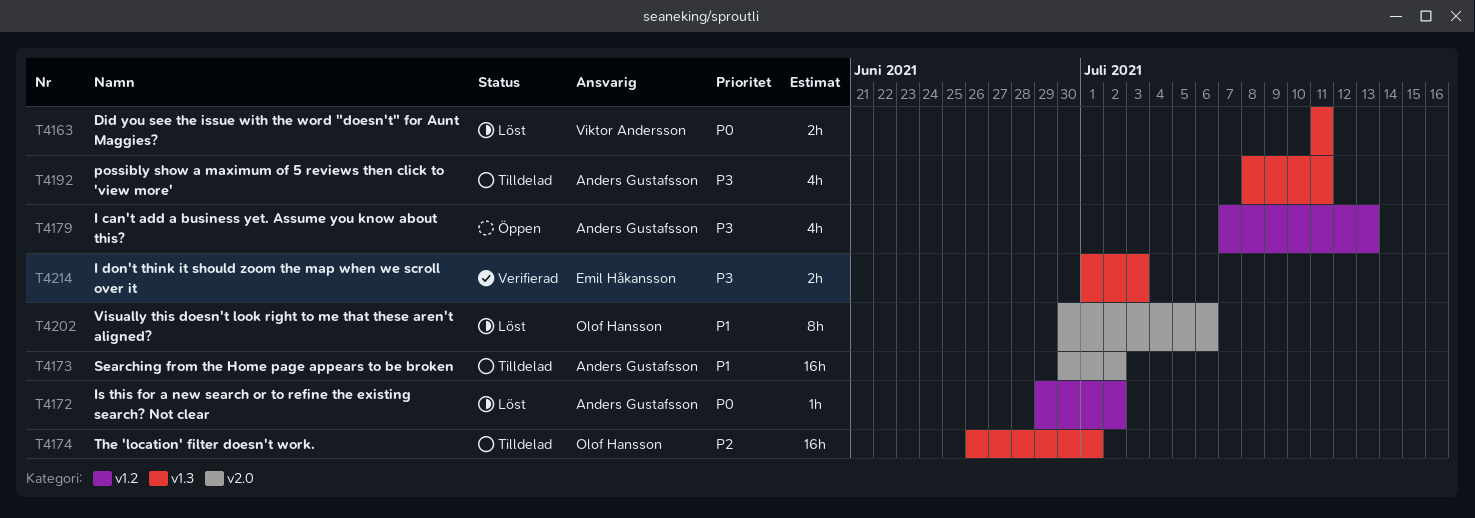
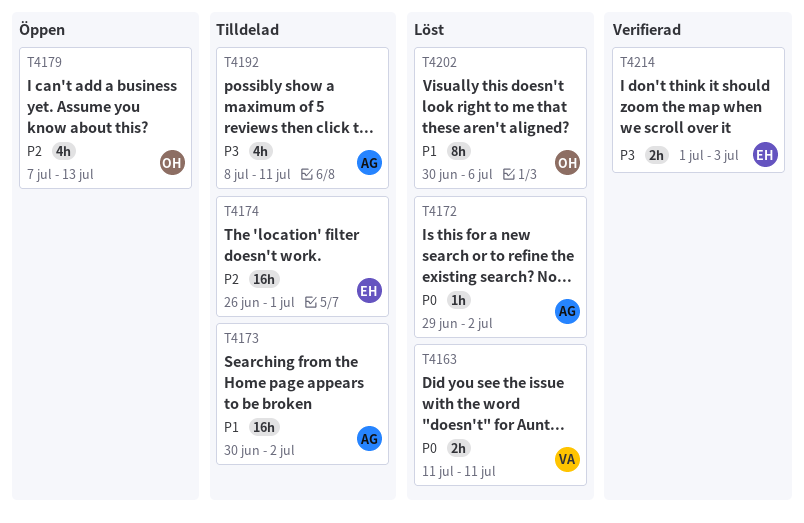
T4174, owner: Olof Hansson -> Emil Håkansson
T4179, owner: Anders Gustafsson -> Olof Hansson
T4179, priority: P3 -> P2

